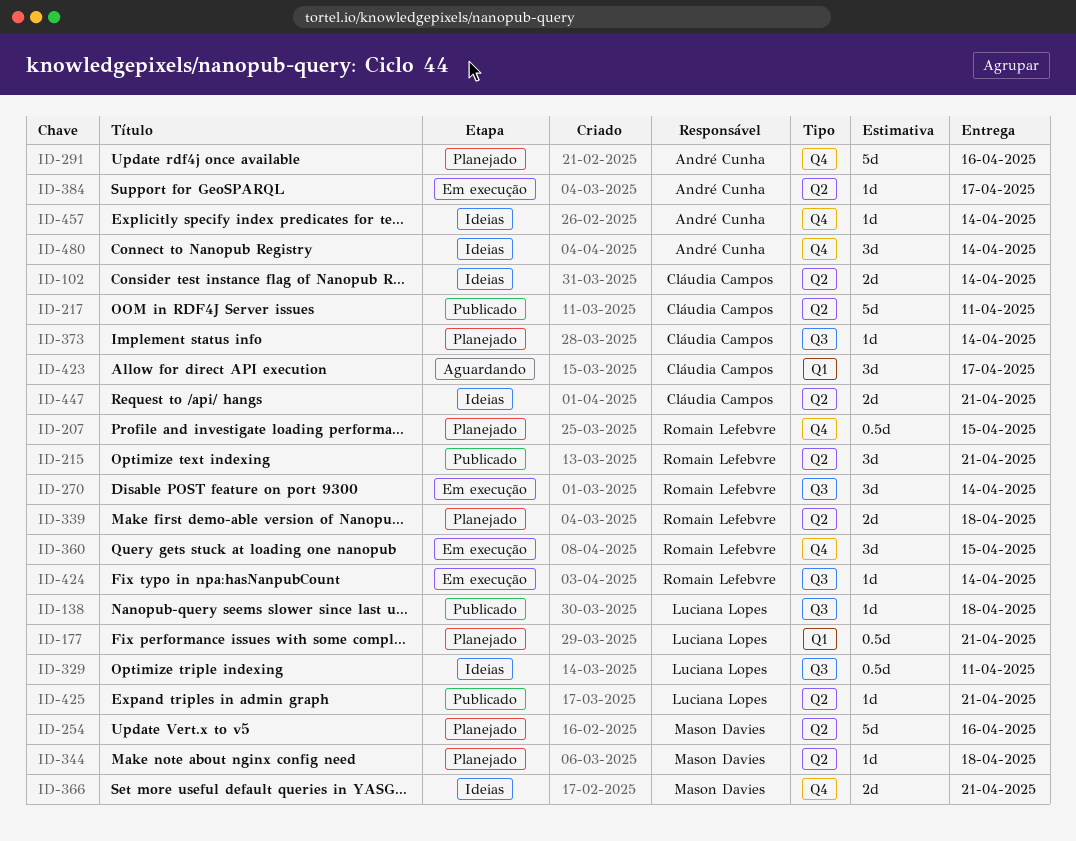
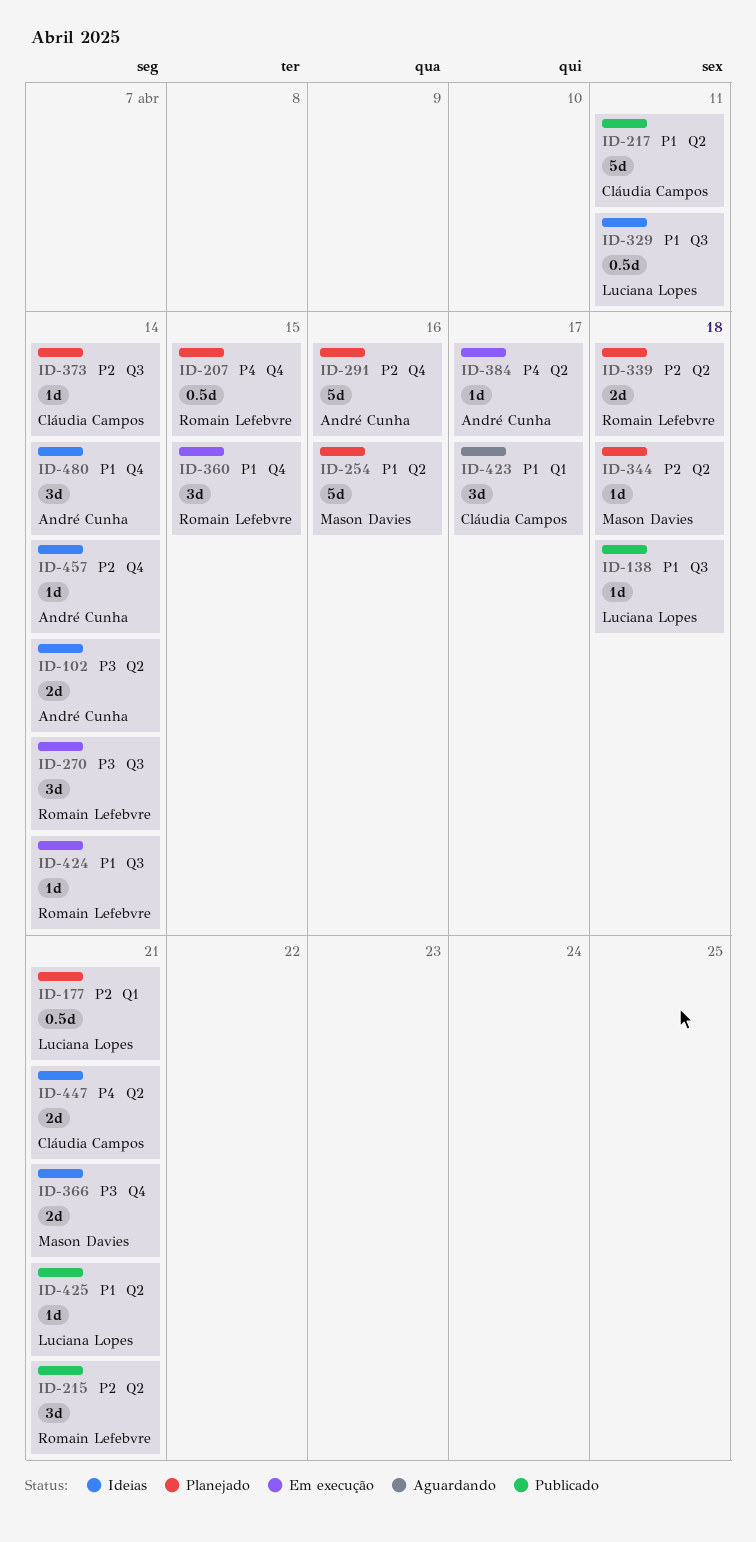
ID-102, owner: Cláudia Campos -> André Cunha

